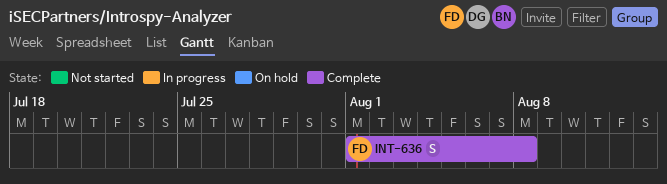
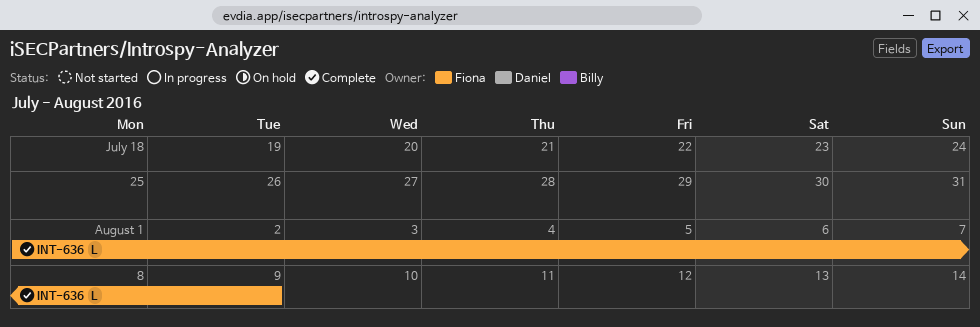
INT-636, estimate: S -> L
INT-636, due: Aug 8 -> Aug 9

